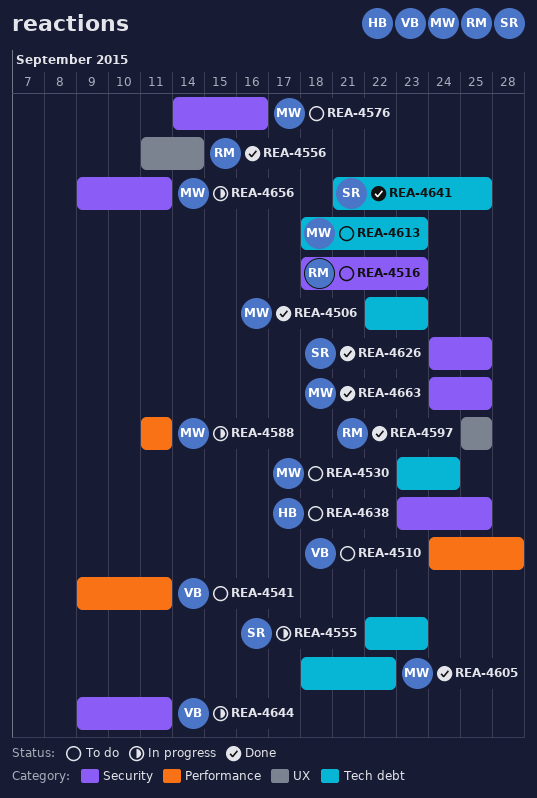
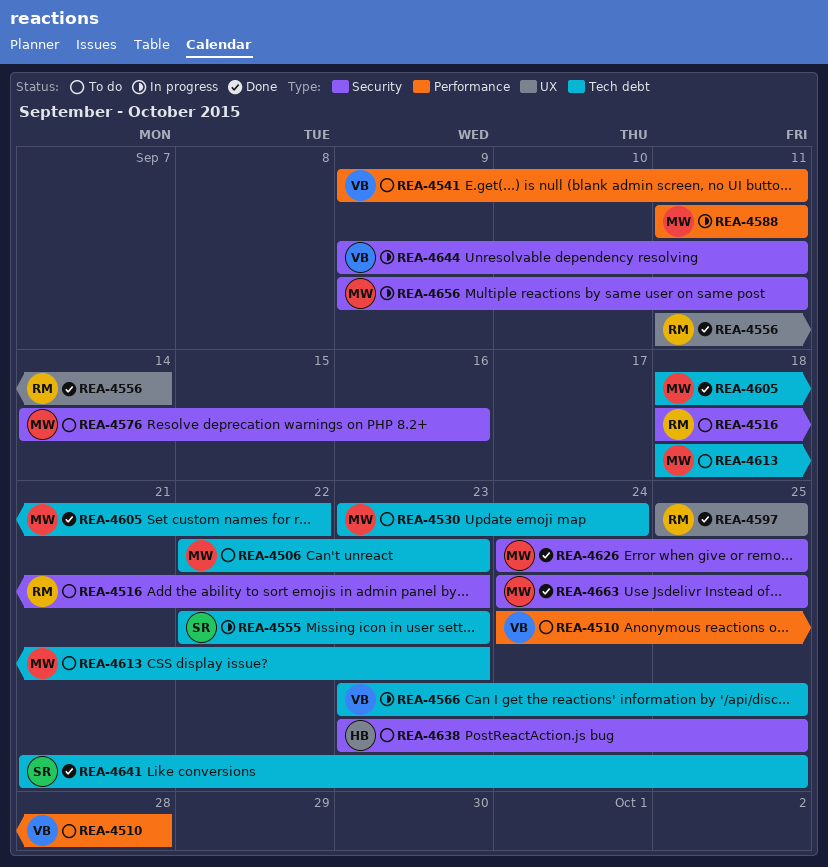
REA-4506, status: Done -> To do
REA-4566: none -> present
REA-4626, owner: SR -> MW

